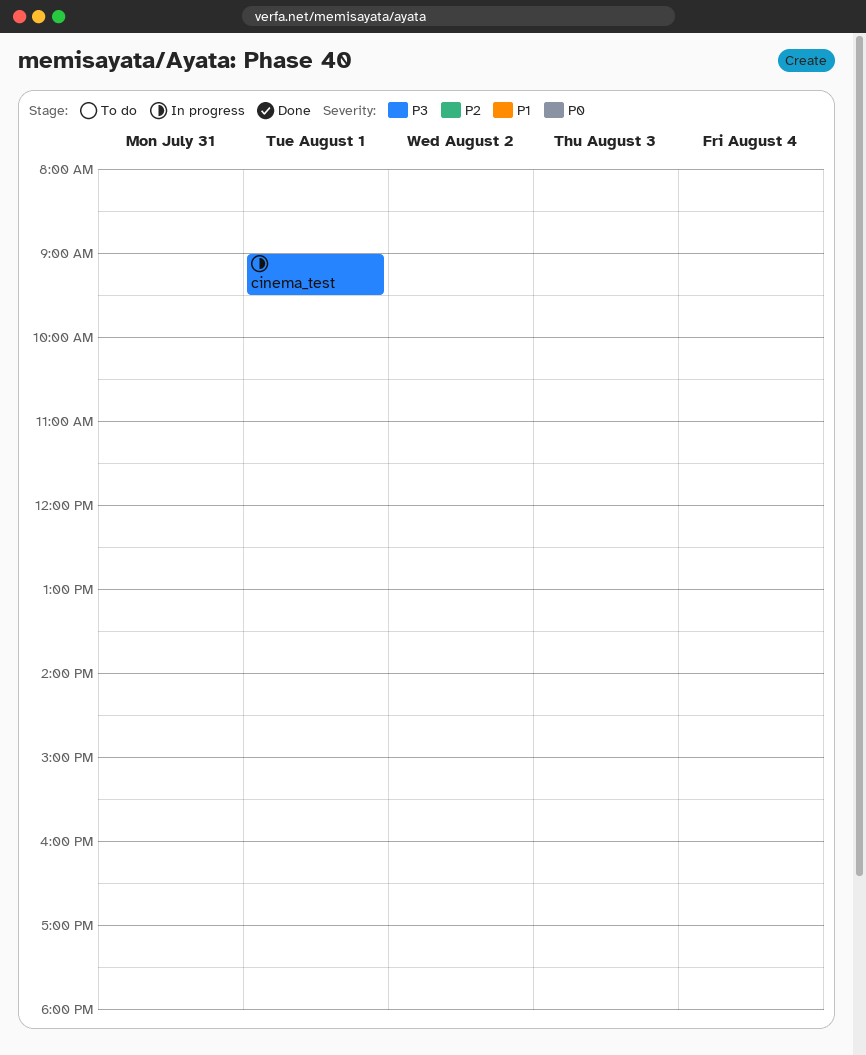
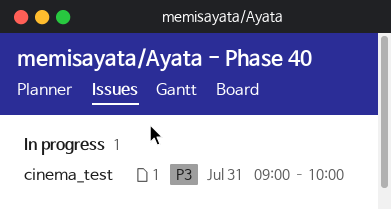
cinema_test, day: Aug 1 -> Jul 31
cinema_test, ends: 09:30 -> 10:00

